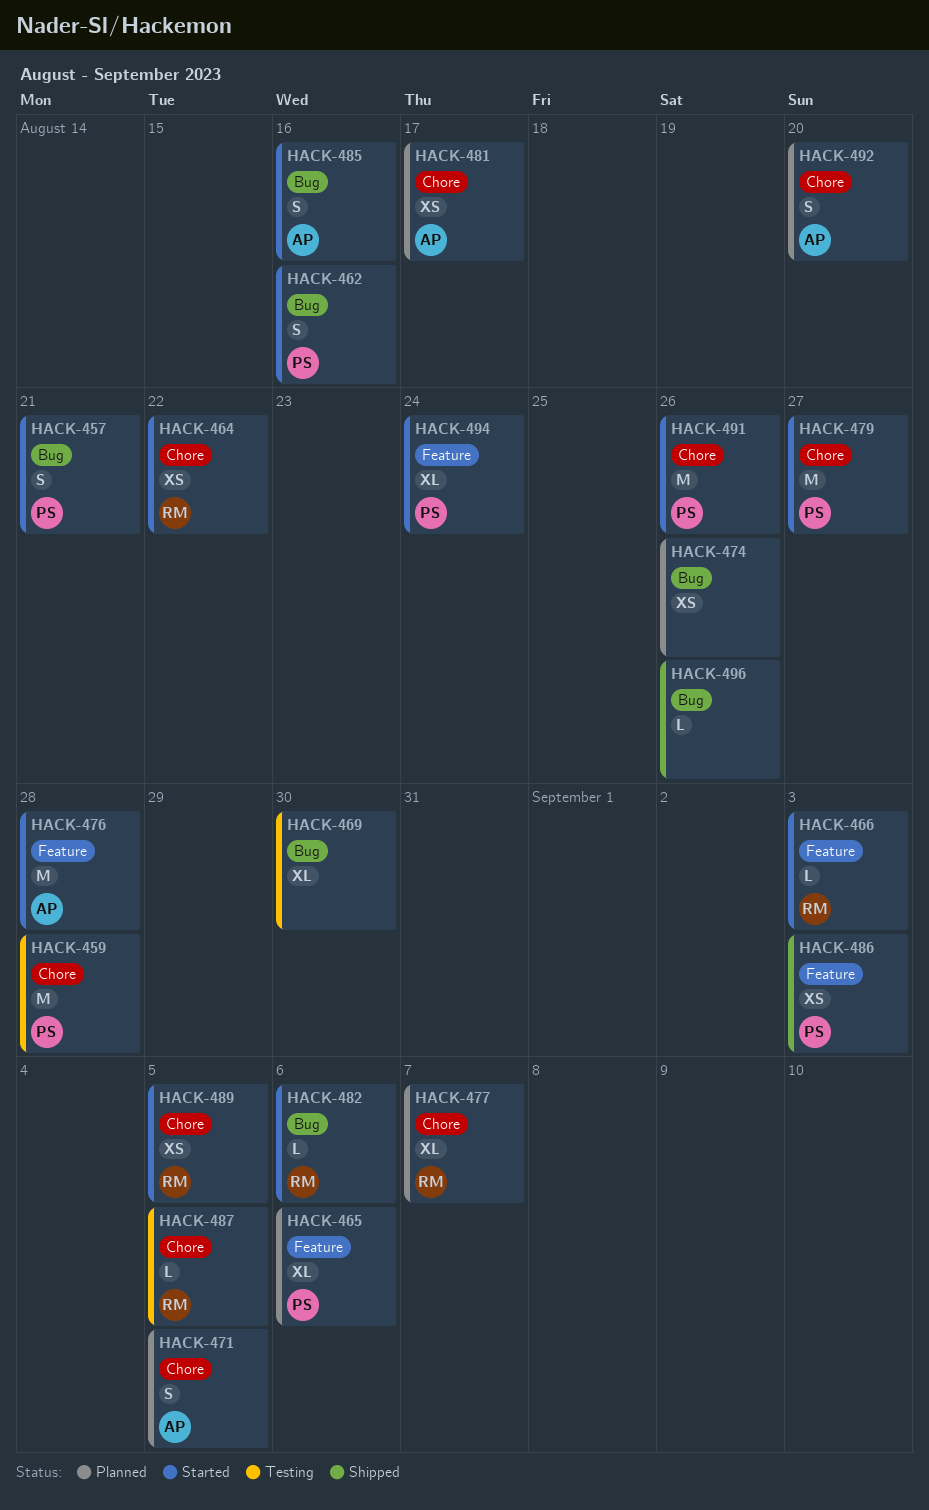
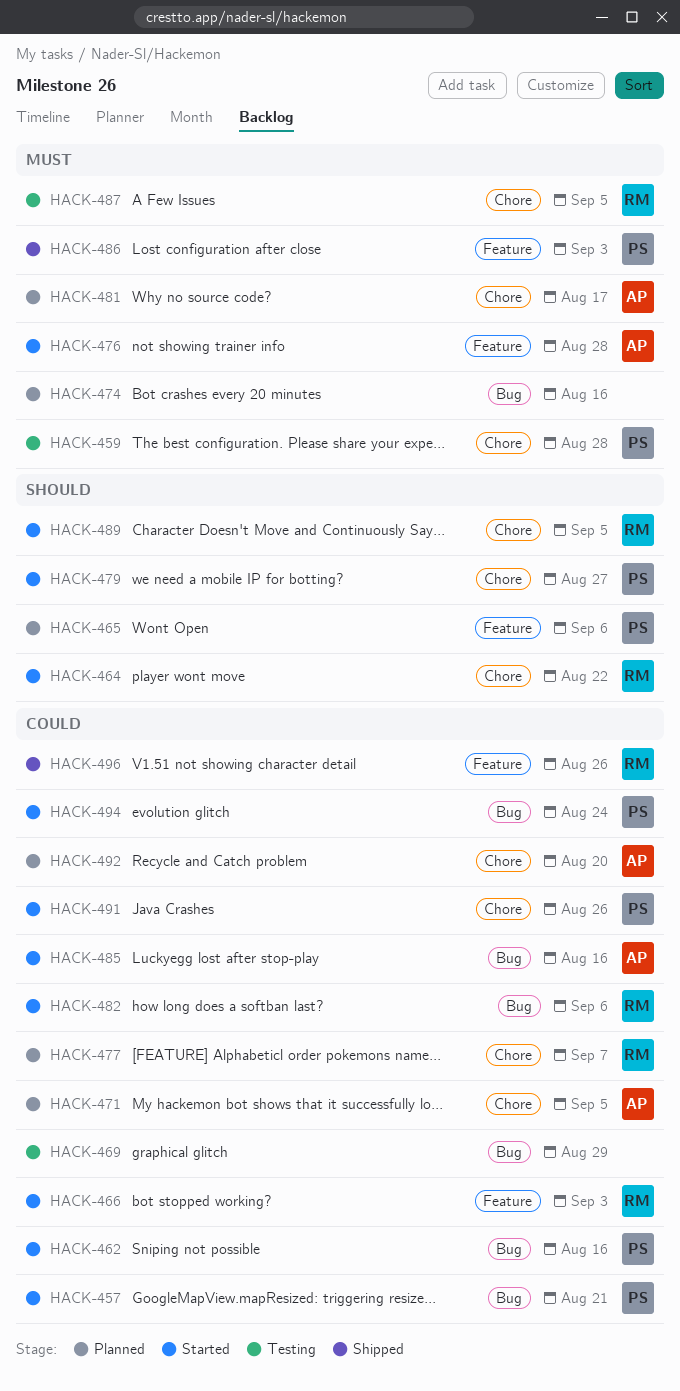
HACK-469, due: Aug 30 -> Aug 29
HACK-474, due: Aug 26 -> Aug 16
HACK-494, label: Feature -> Bug
HACK-496, owner: none -> RM
HACK-496, label: Bug -> Feature

